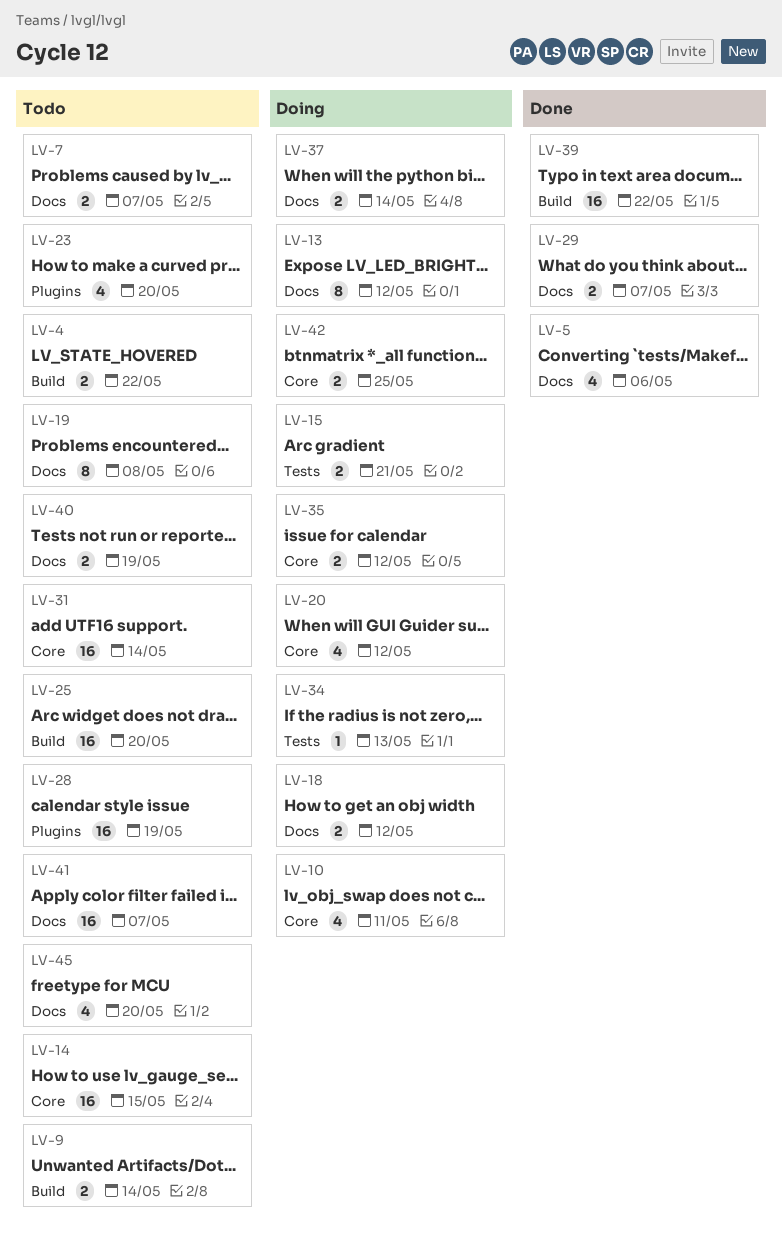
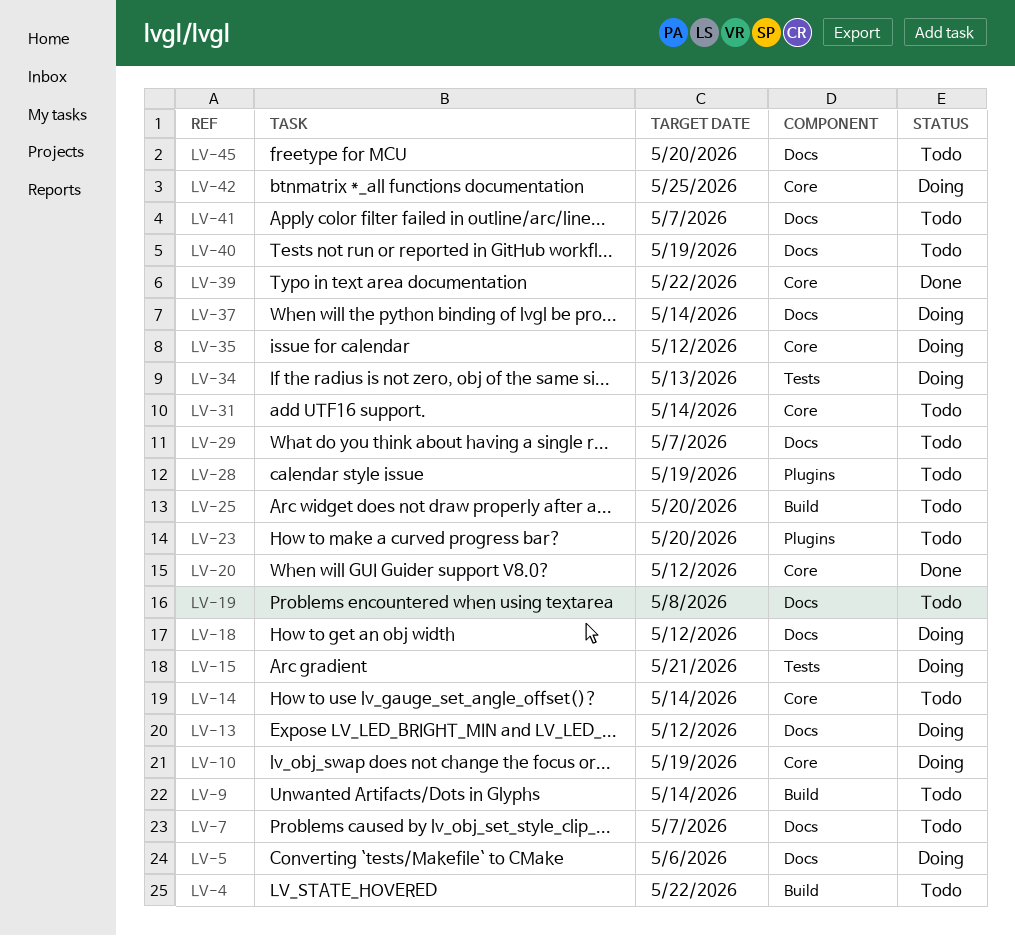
LV-5, status: Done -> Doing
LV-10, due: May 11 -> May 19
LV-14, due: May 15 -> May 14
LV-20, status: Doing -> Done
LV-29, status: Done -> Todo
LV-39, label: Build -> Core

